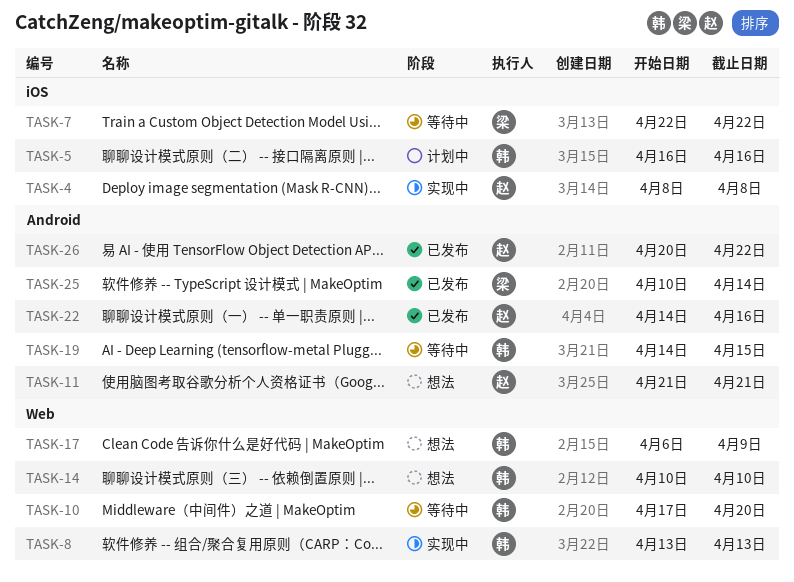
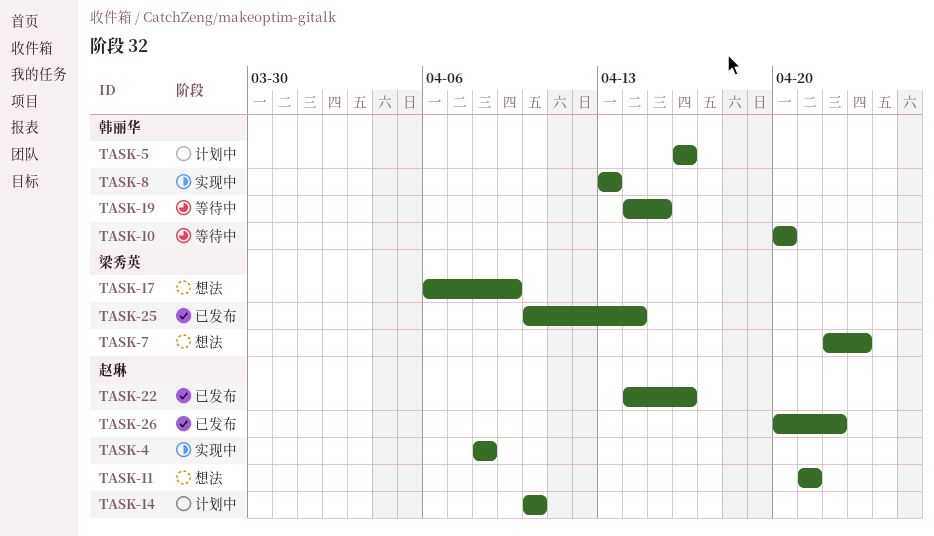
TASK-7, status: 等待中 -> 想法
TASK-7, due: Apr 22 -> Apr 23
TASK-10, start: Apr 17 -> Apr 20
TASK-14, status: 想法 -> 计划中
TASK-14, owner: 韩丽华 -> 赵琳
TASK-17, owner: 韩丽华 -> 梁秀英

